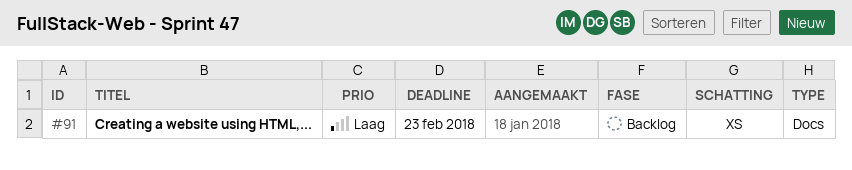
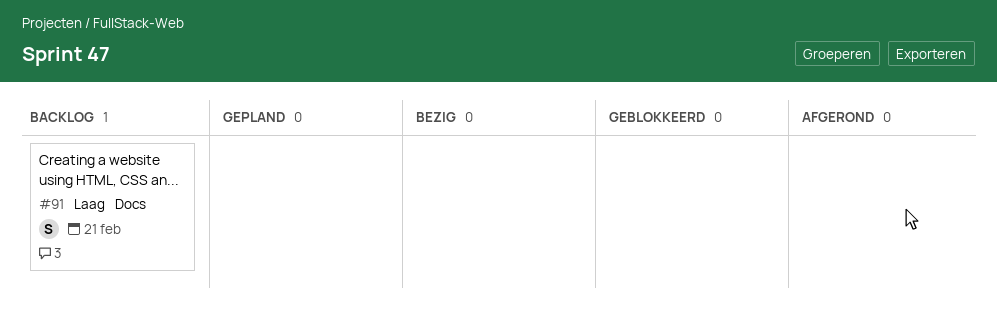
#91, estimate: XS -> S
#91, due: Feb 23 -> Feb 21

